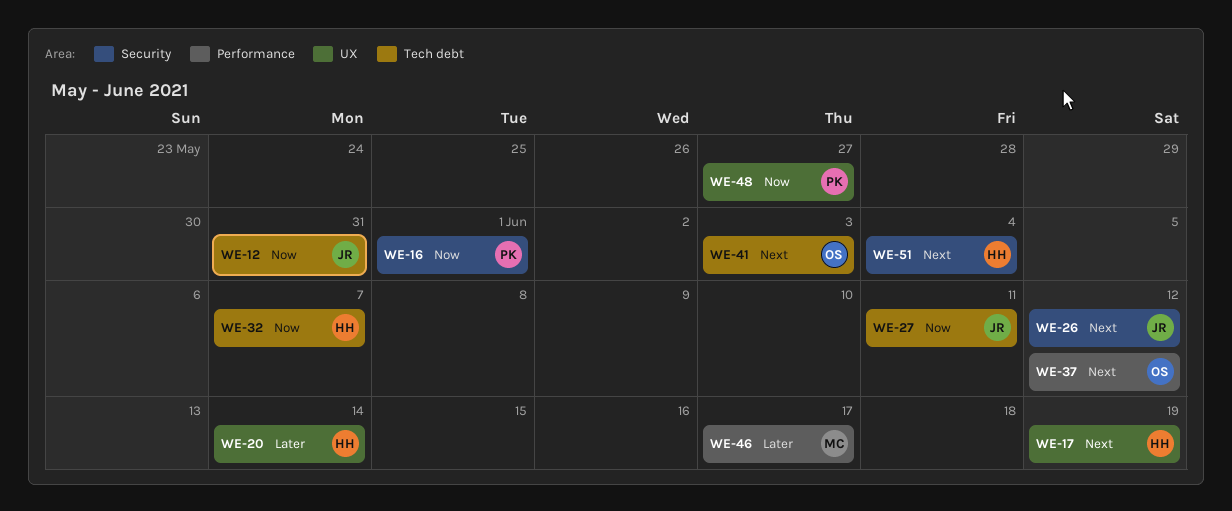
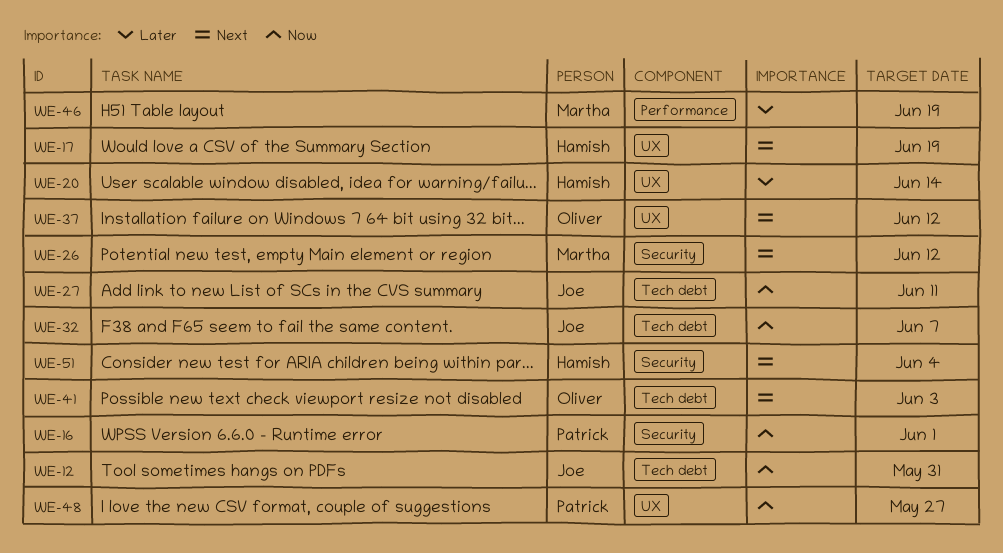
WE-26, owner: Joe -> Martha
WE-32, owner: Hamish -> Joe
WE-37, label: Performance -> UX
WE-46, due: Jun 17 -> Jun 19

